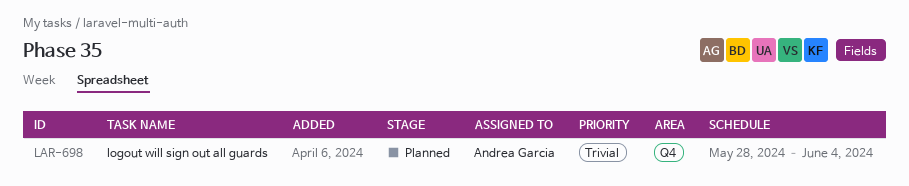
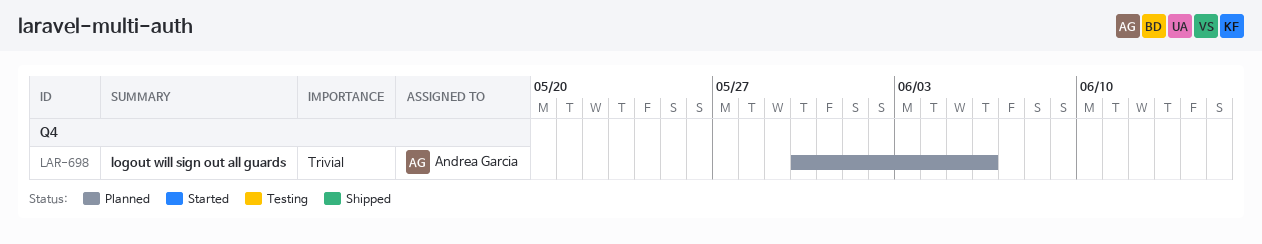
LAR-698, start: May 28 -> May 30
LAR-698, due: Jun 4 -> Jun 6

